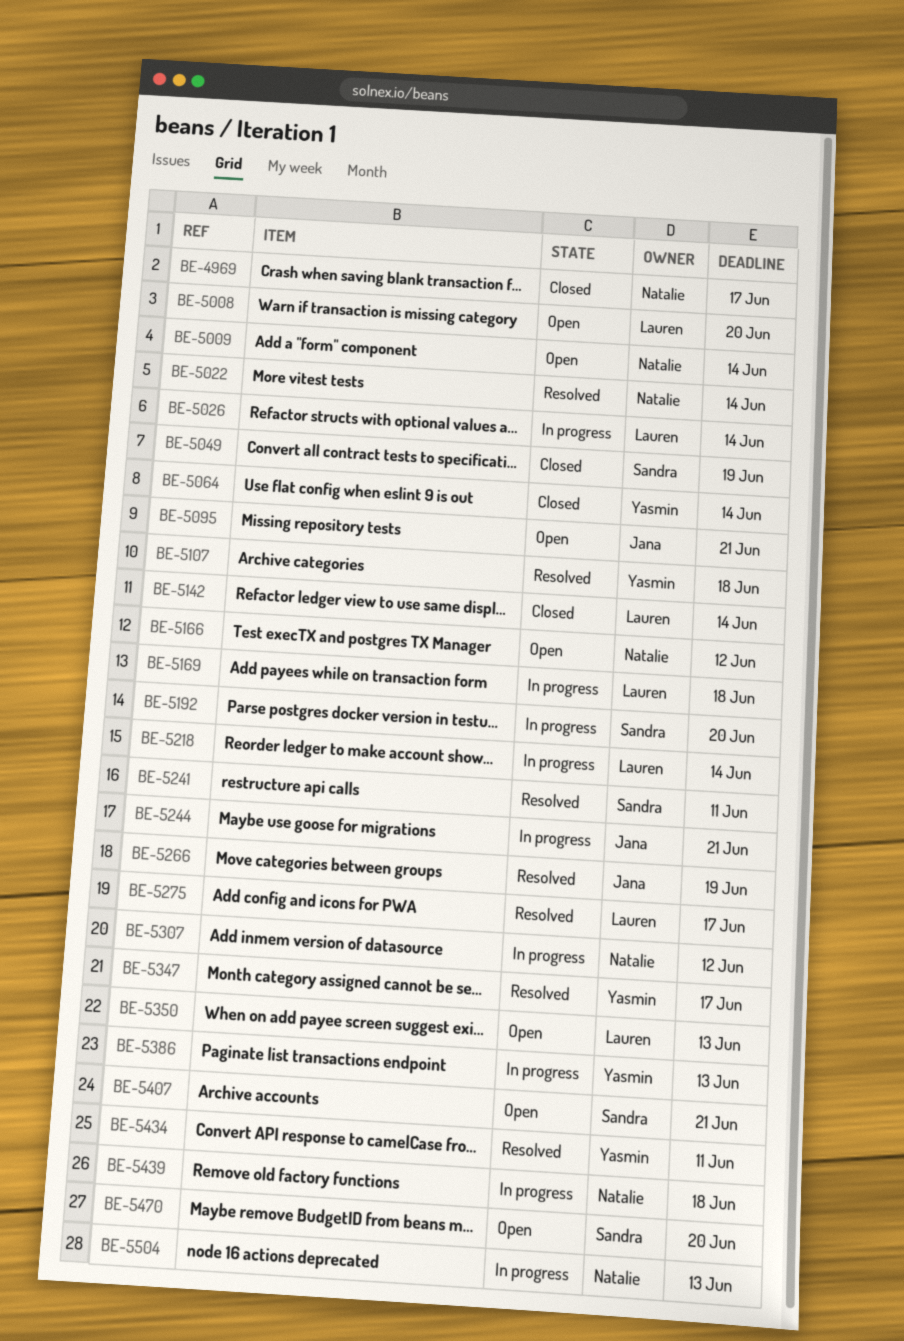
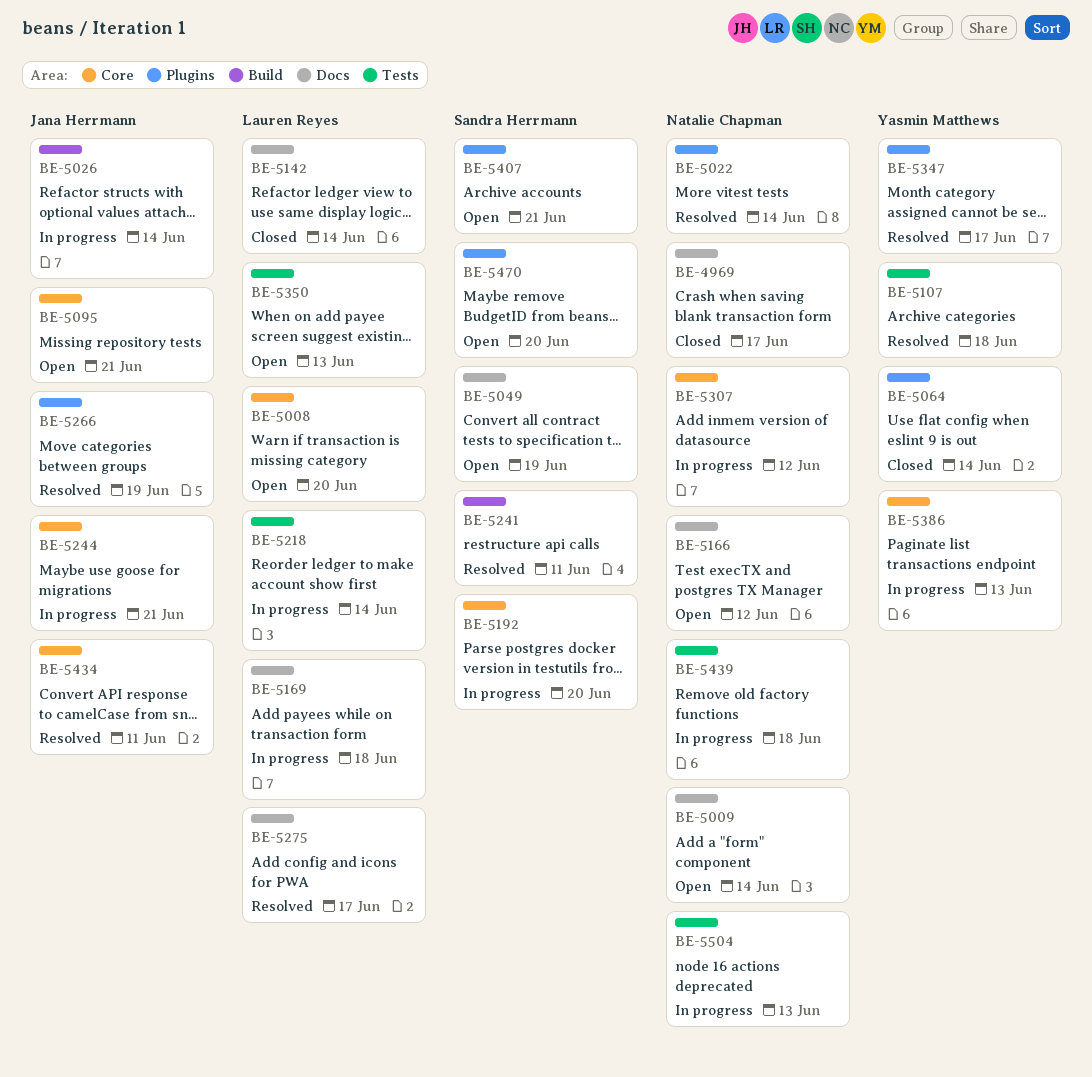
BE-5026, owner: Lauren Reyes -> Jana Herrmann
BE-5049, status: Closed -> Open
BE-5434, owner: Yasmin Matthews -> Jana Herrmann

